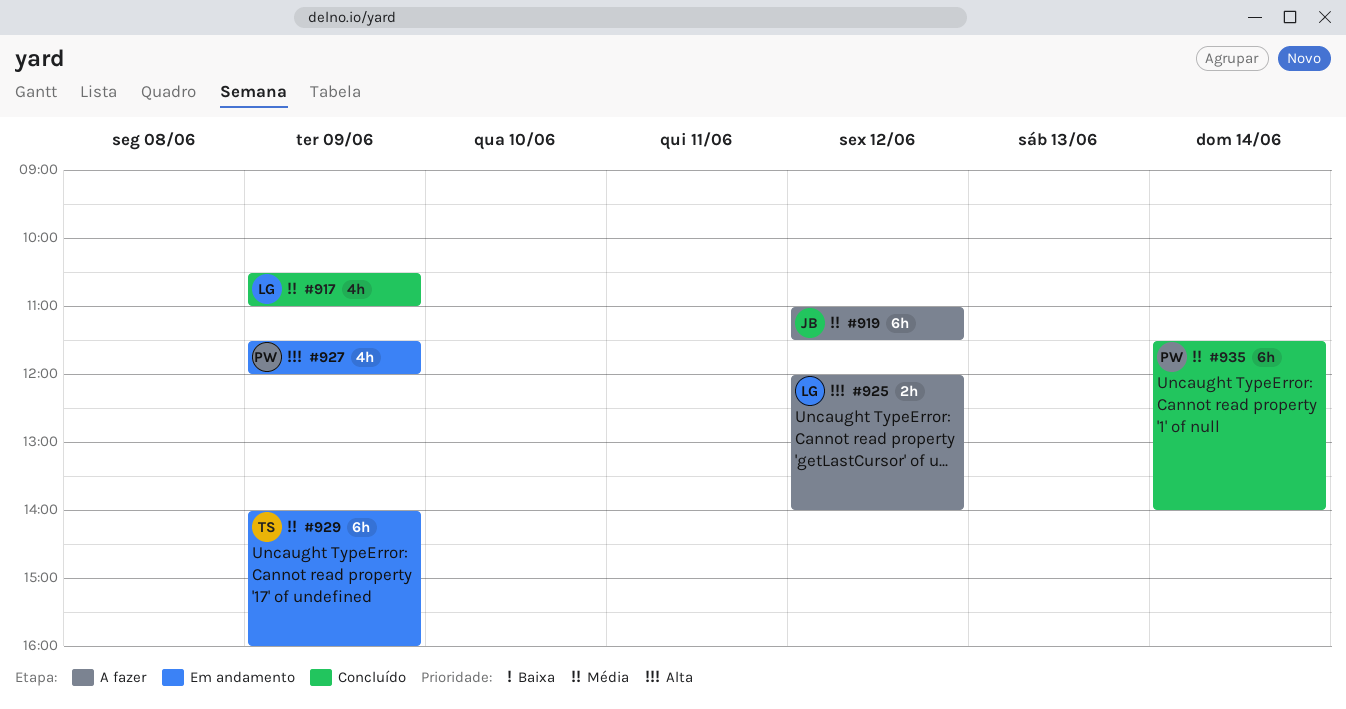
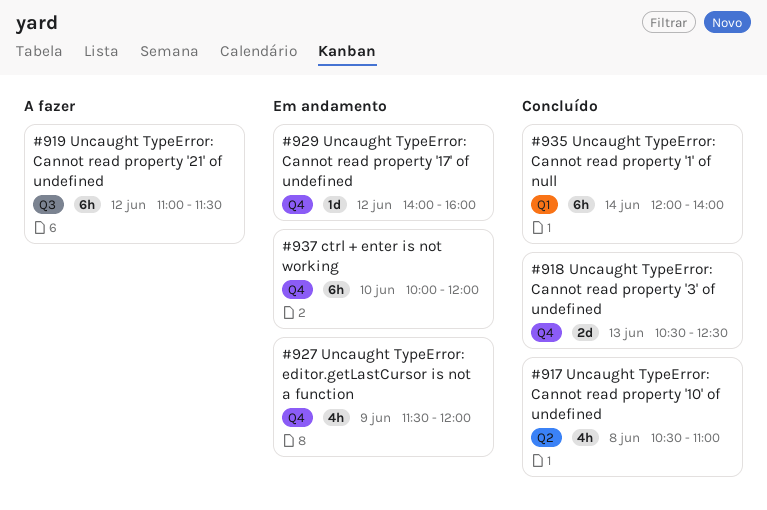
#917, day: Jun 9 -> Jun 8
#918: none -> present
#925: present -> none
#929, estimate: 6h -> 1d
#929, day: Jun 9 -> Jun 12
#935, begins: 11:30 -> 12:00
#937: none -> present

